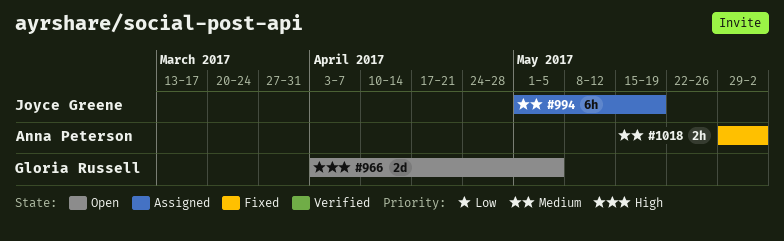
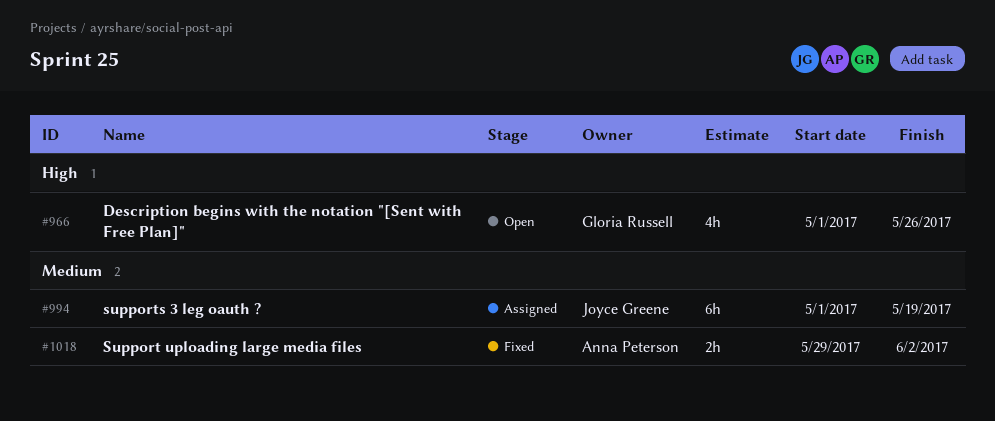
#966, estimate: 2d -> 4h
#966, start: Apr 3 -> May 1
#966, due: May 5 -> May 26

